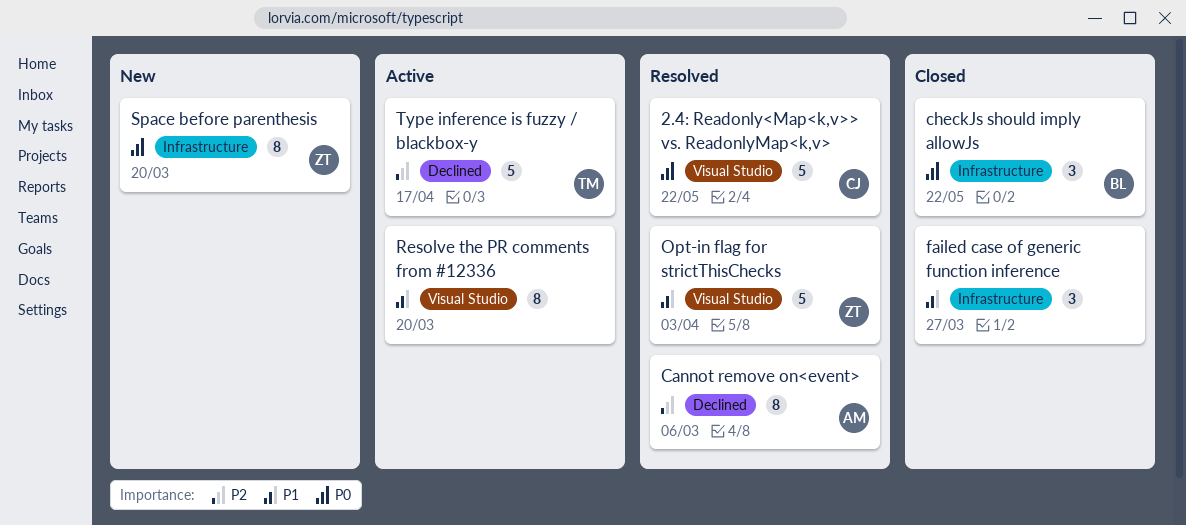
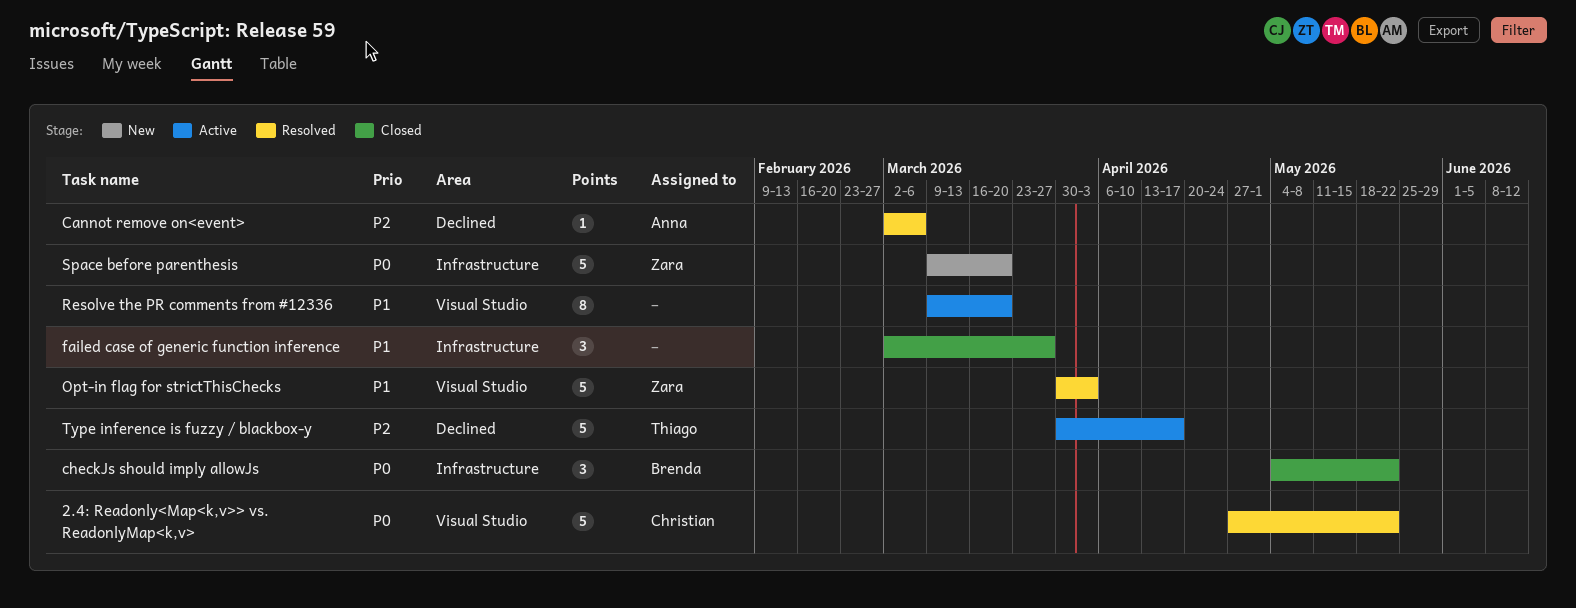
Cannot remove on<event>, estimate: 8 -> 1
Space before parenthesis, estimate: 8 -> 5

